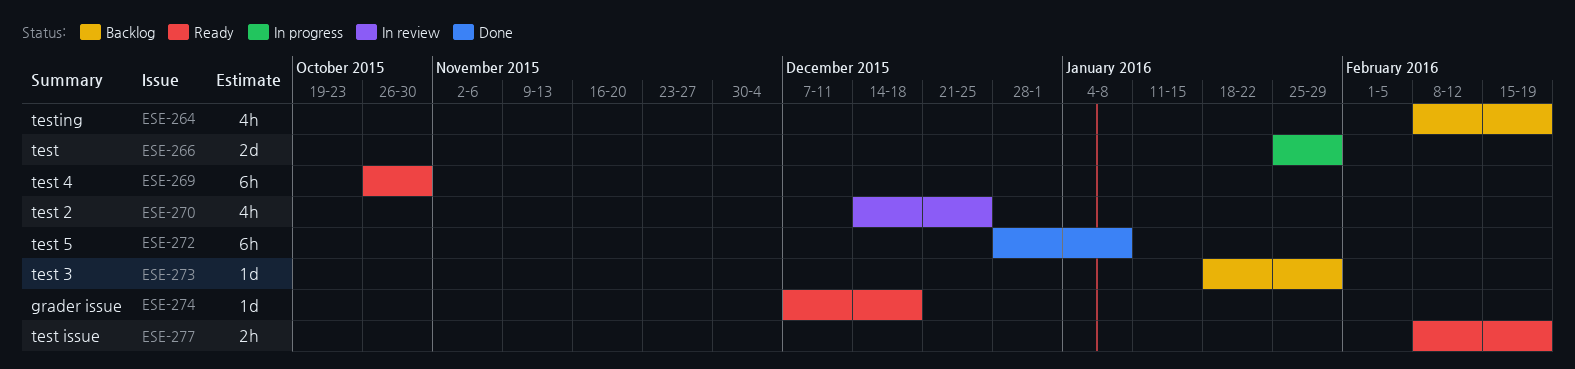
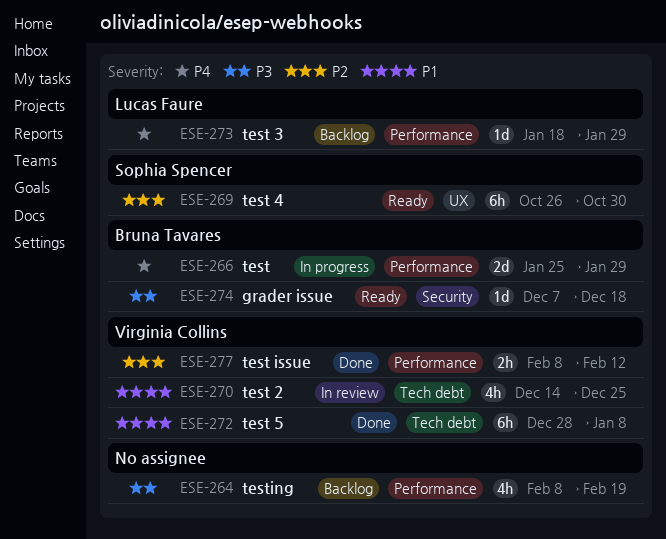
ESE-277, status: Ready -> Done
ESE-277, due: Feb 19 -> Feb 12

